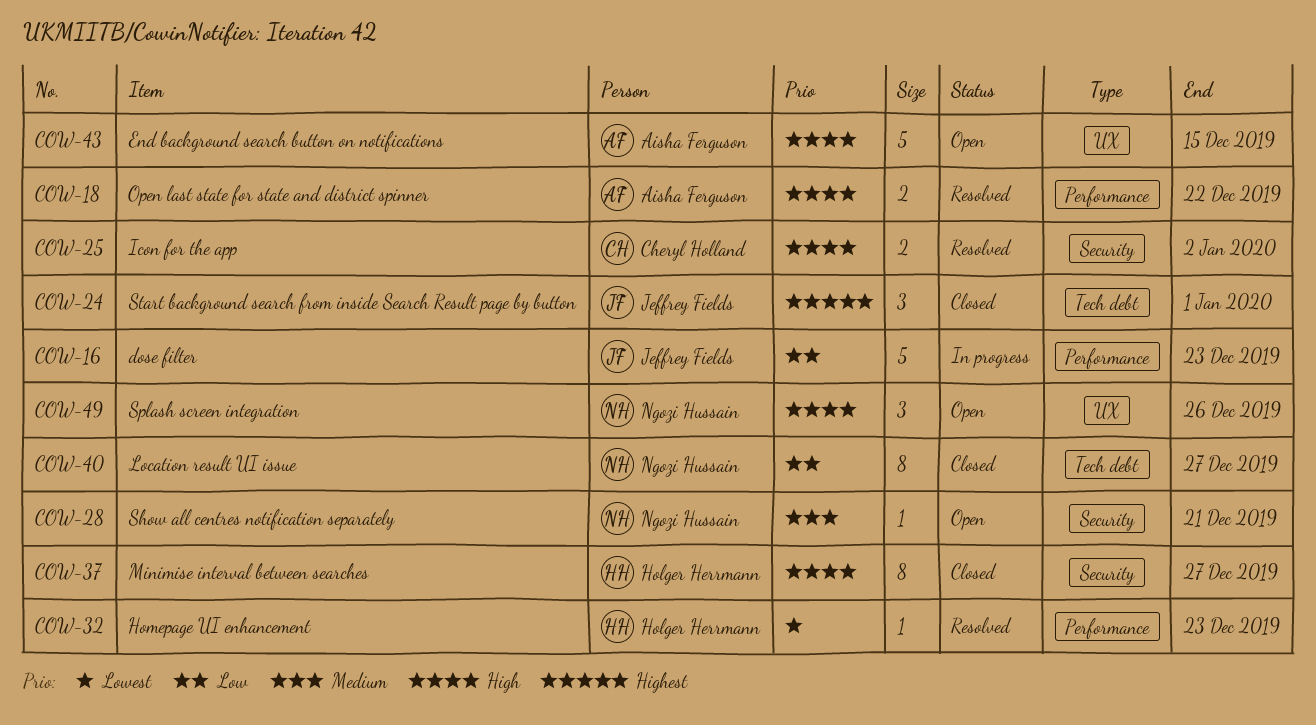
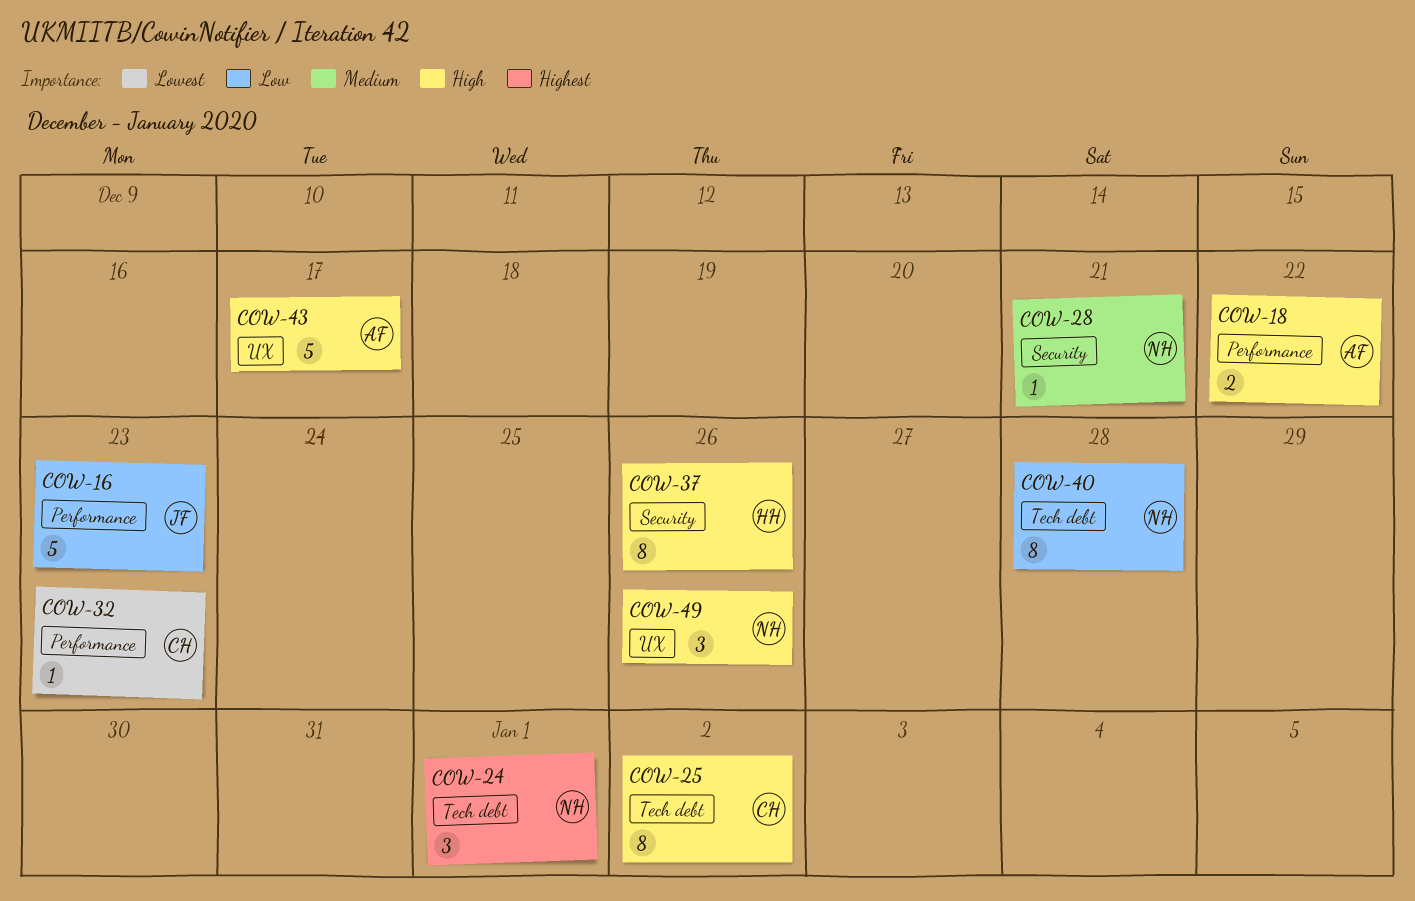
COW-24, owner: Jeffrey Fields -> Ngozi Hussain
COW-25, label: Security -> Tech debt
COW-25, estimate: 2 -> 8
COW-32, owner: Holger Herrmann -> Cheryl Holland
COW-37, due: Dec 27 -> Dec 26
COW-40, due: Dec 27 -> Dec 28
COW-43, due: Dec 15 -> Dec 17

